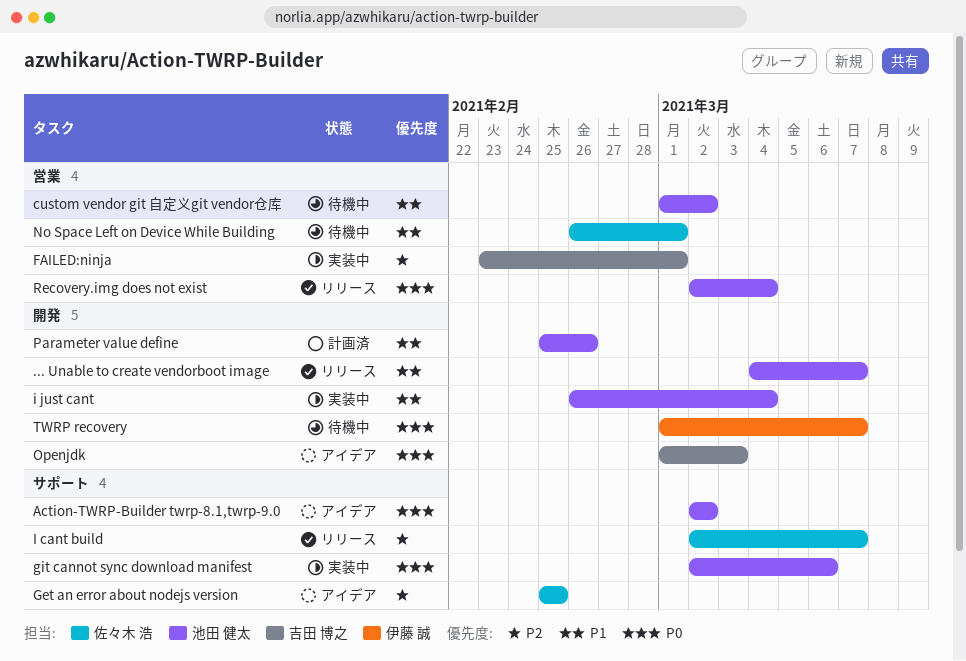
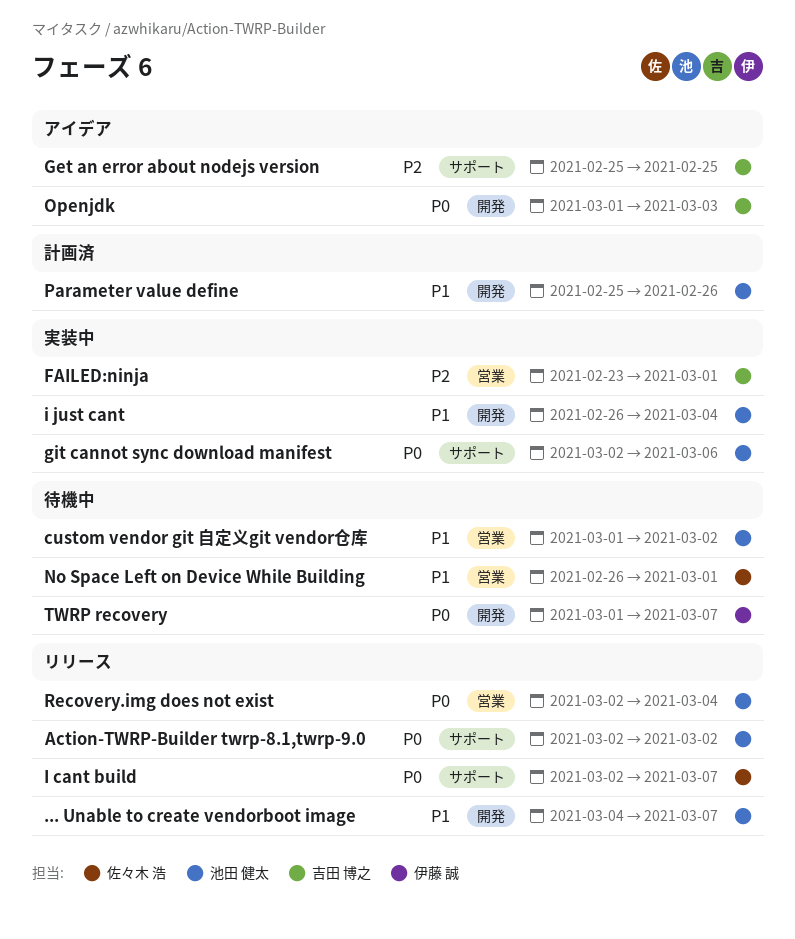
Action-TWRP-Builder twrp-8.1,twrp-9.0, status: アイデア -> リリース
Get an error about nodejs version, owner: 佐々木 浩 -> 吉田 博之
I cant build, priority: P2 -> P0

